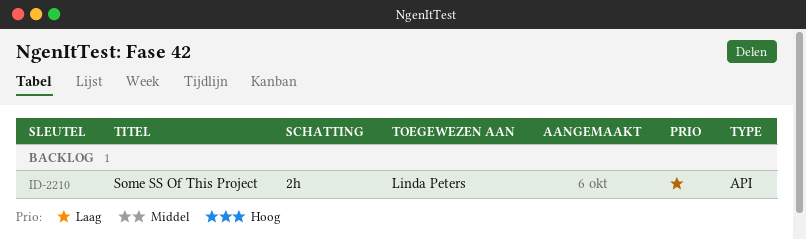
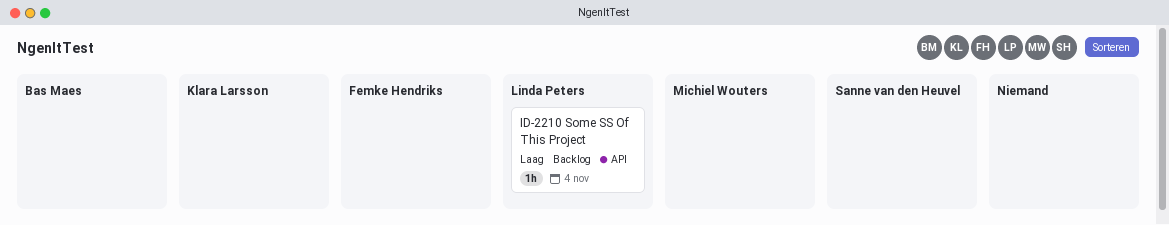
ID-2210, estimate: 2h -> 1h

